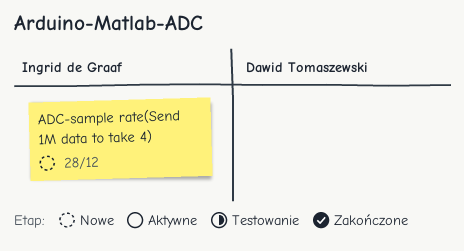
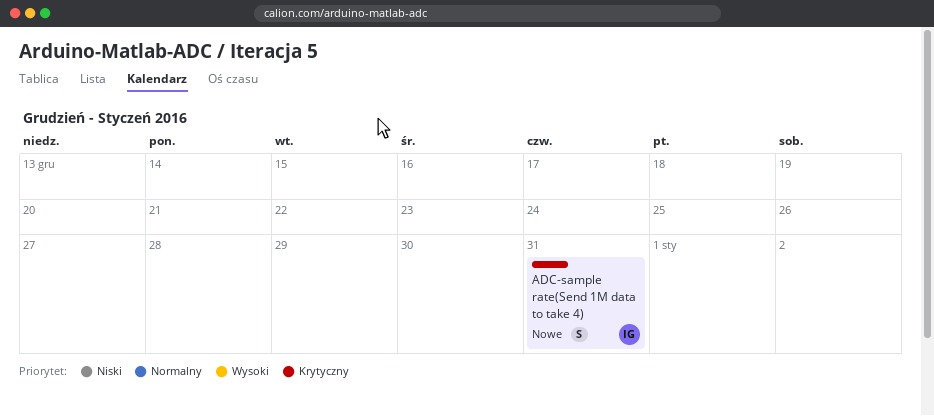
ADC-sample rate(Send 1M data to take 4), due: Dec 28 -> Dec 31

